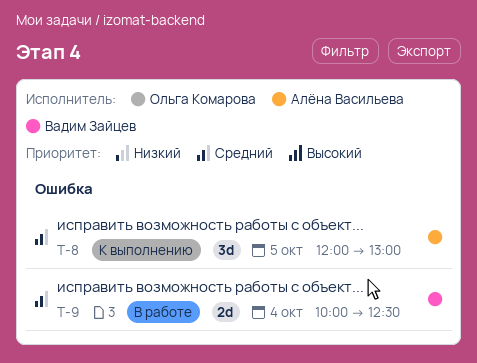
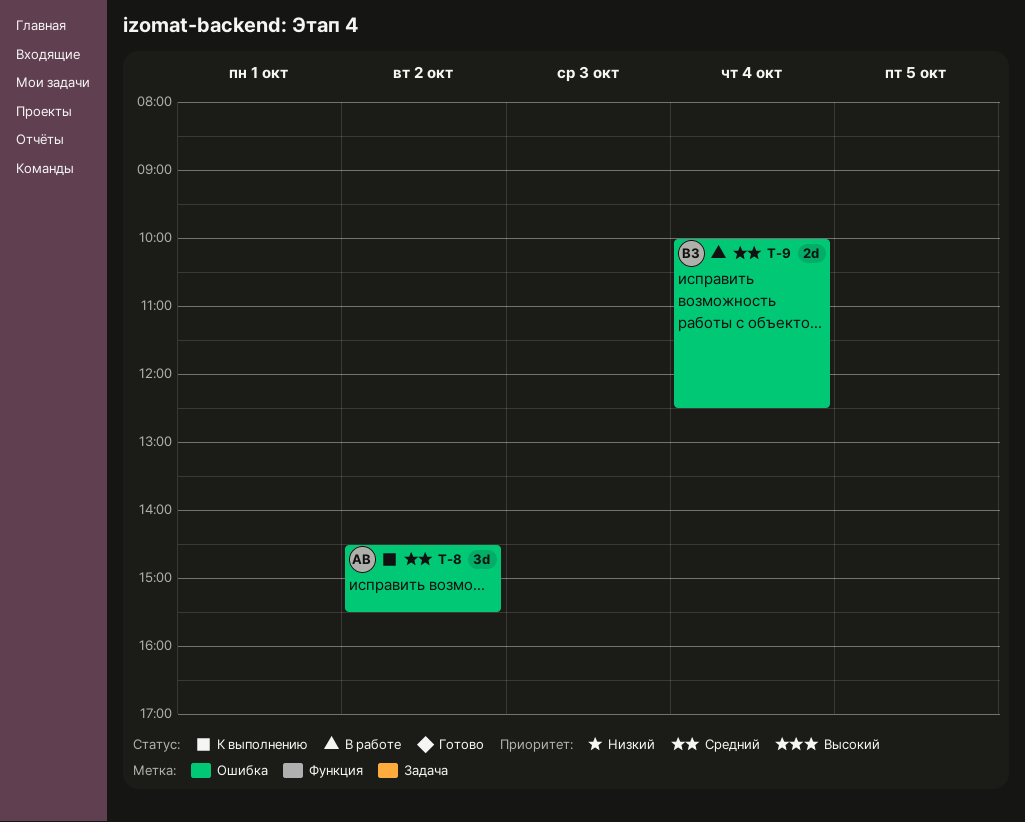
T-8, day: Oct 5 -> Oct 2
T-8, begins: 12:00 -> 14:30
T-8, ends: 13:00 -> 15:30

